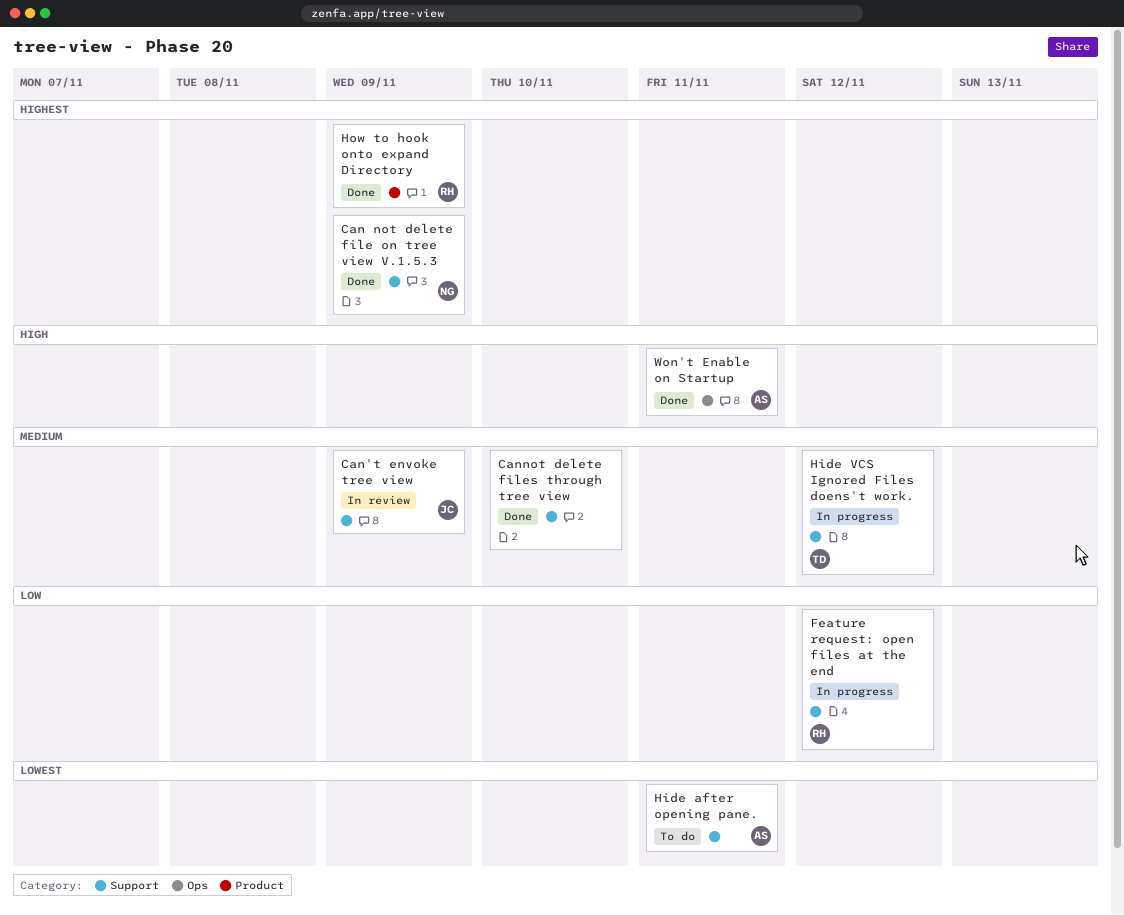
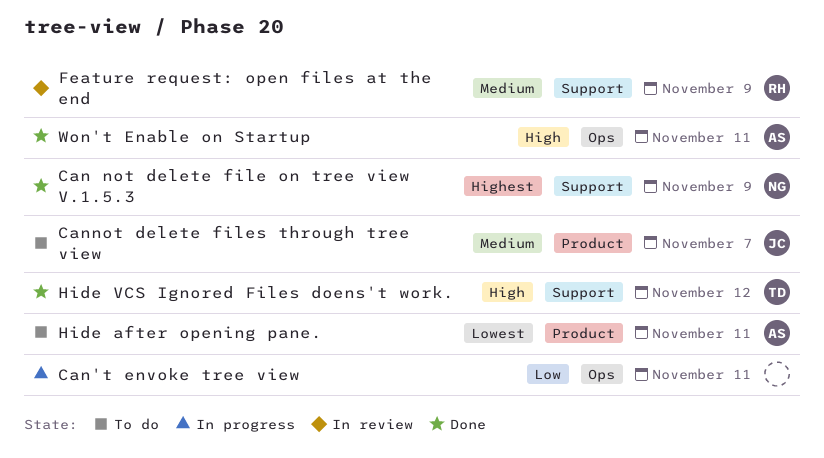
Can't envoke tree view, status: In review -> In progress
Can't envoke tree view, owner: JC -> none
Can't envoke tree view, priority: Medium -> Low
Can't envoke tree view, label: Support -> Ops
Can't envoke tree view, due: Nov 9 -> Nov 11
Cannot delete files through tree view, status: Done -> To do
Cannot delete files through tree view, owner: none -> JC
Cannot delete files through tree view, label: Support -> Product
Cannot delete files through tree view, due: Nov 10 -> Nov 7
Feature request: open files at the end, status: In progress -> In review
Feature request: open files at the end, priority: Low -> Medium
Feature request: open files at the end, due: Nov 12 -> Nov 9
Hide after opening pane., label: Support -> Product
Hide VCS Ignored Files doens't work., status: In progress -> Done
Hide VCS Ignored Files doens't work., priority: Medium -> High
How to hook onto expand Directory: present -> none

